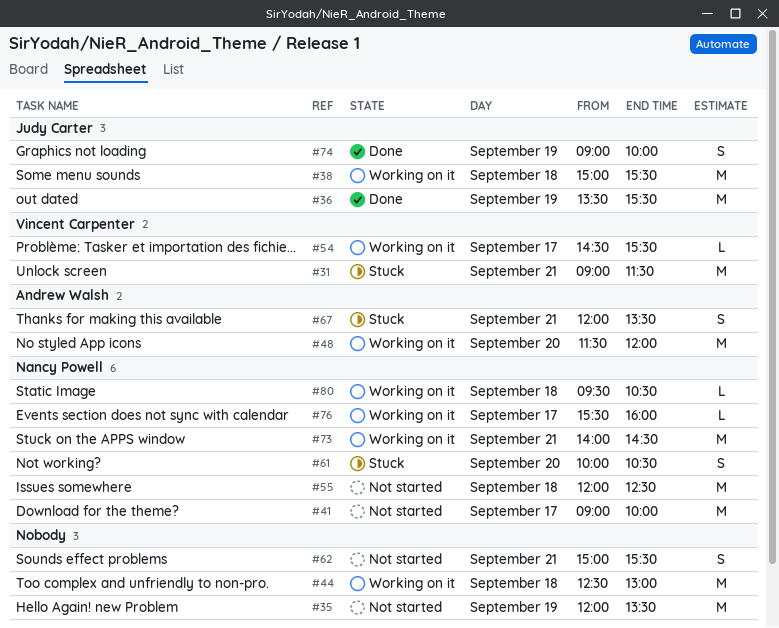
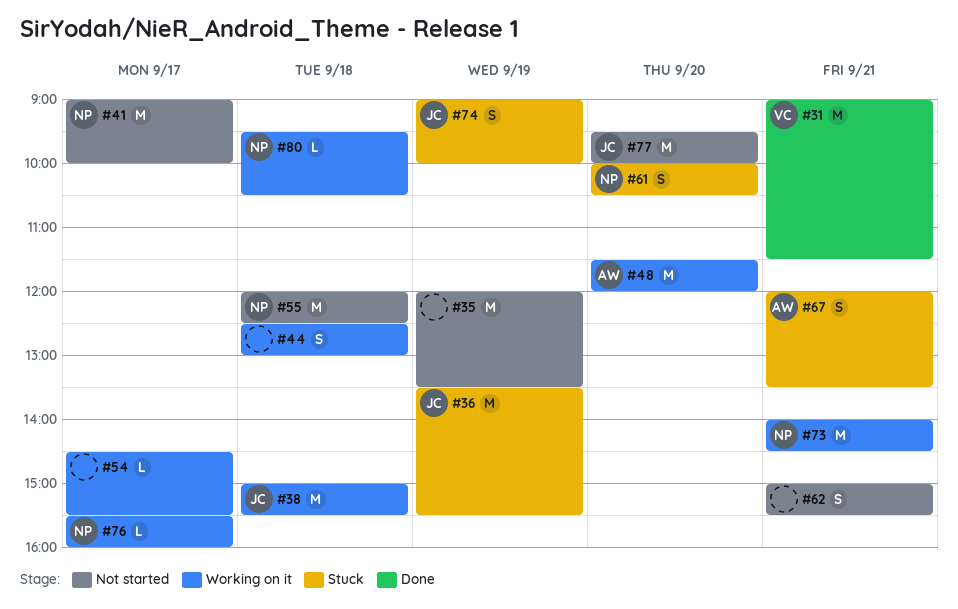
#31, status: Stuck -> Done
#36, status: Done -> Stuck
#44, estimate: M -> S
#54, owner: Vincent Carpenter -> none
#74, status: Done -> Stuck
#77: none -> present

